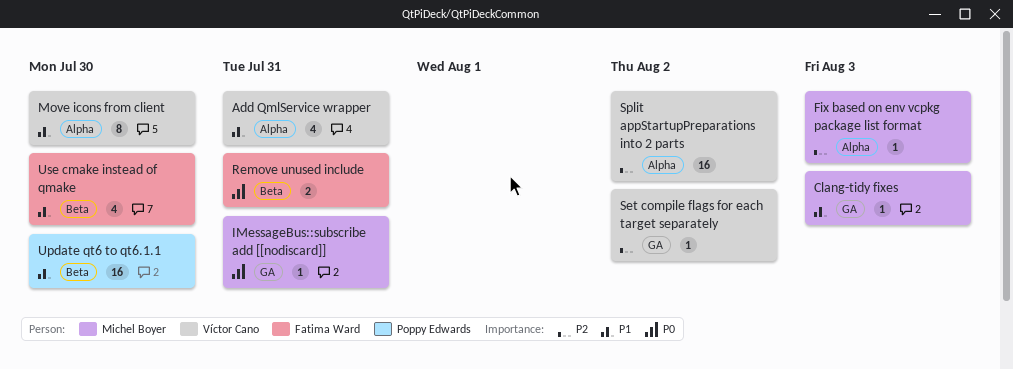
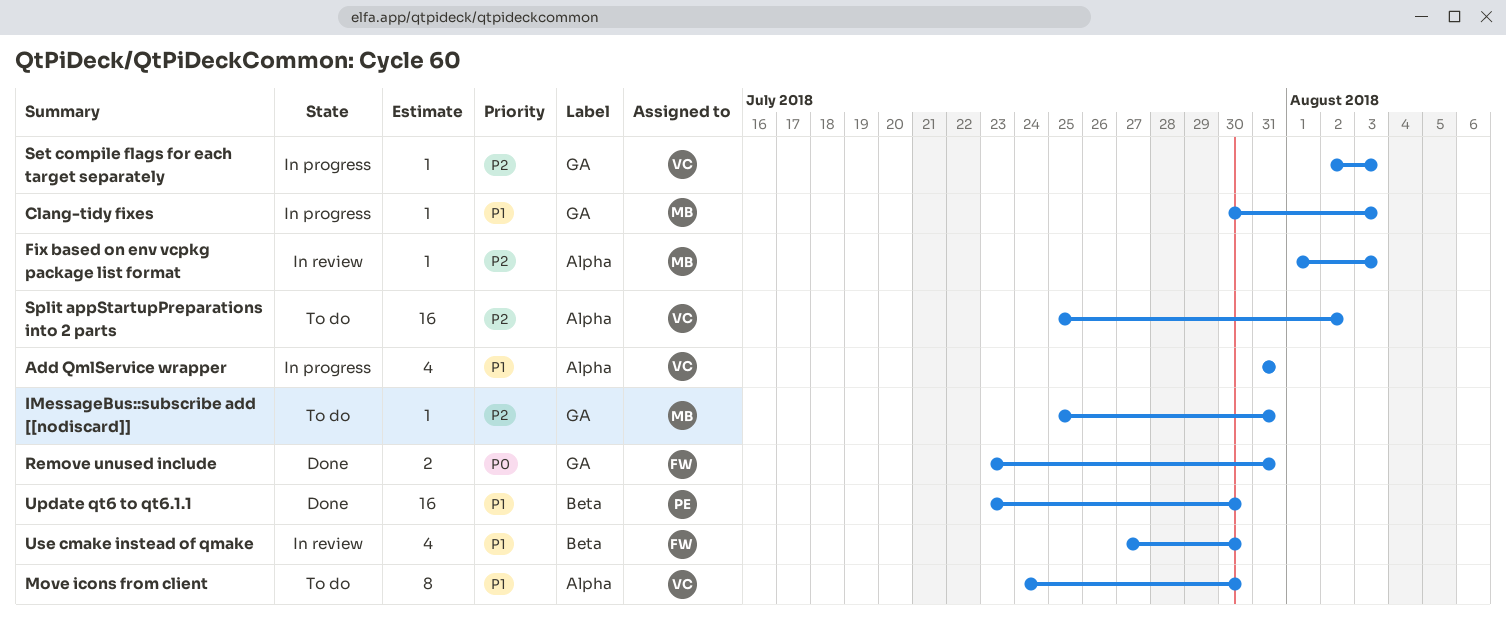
IMessageBus::subscribe add [[nodiscard]], priority: P0 -> P2
Remove unused include, label: Beta -> GA
Set compile flags for each target separately, due: Aug 2 -> Aug 3

